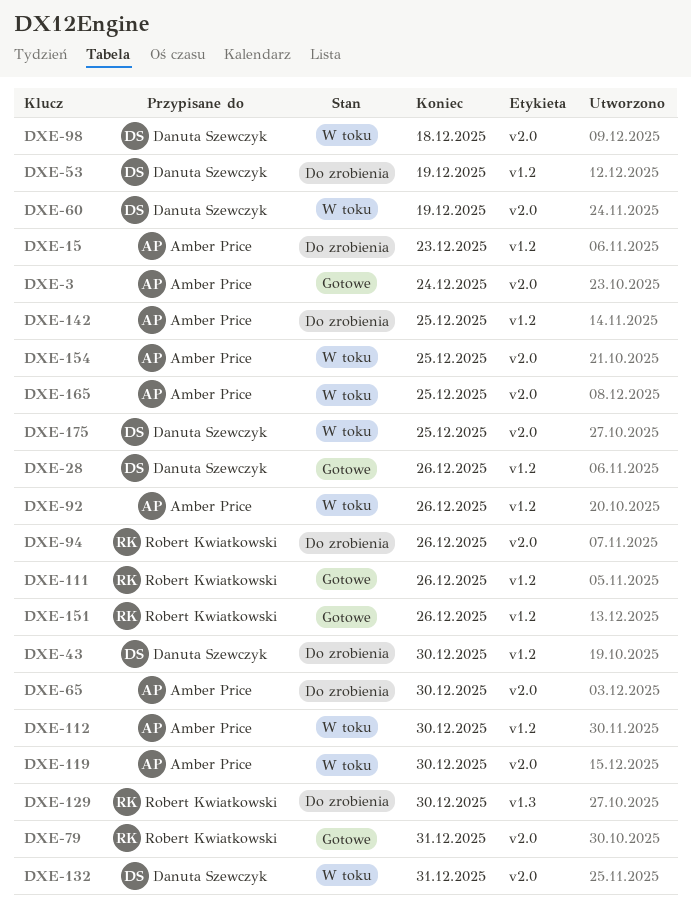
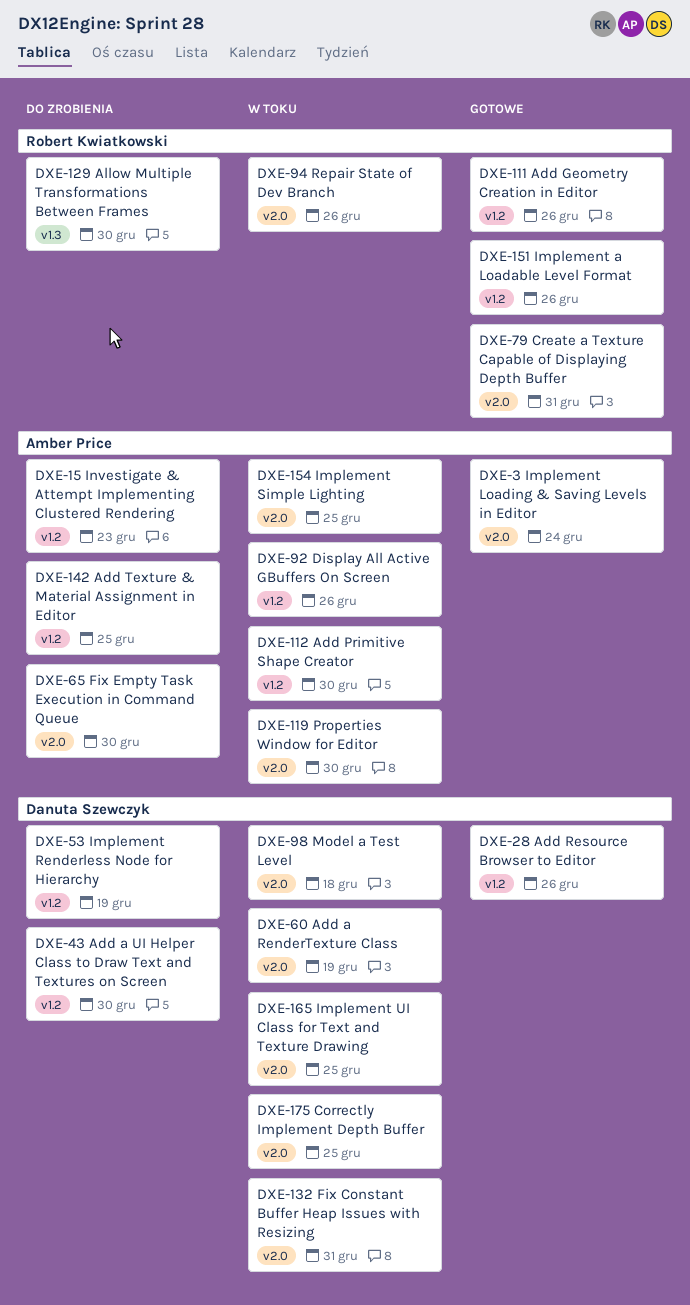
DXE-94, status: Do zrobienia -> W toku
DXE-165, owner: Amber Price -> Danuta Szewczyk

